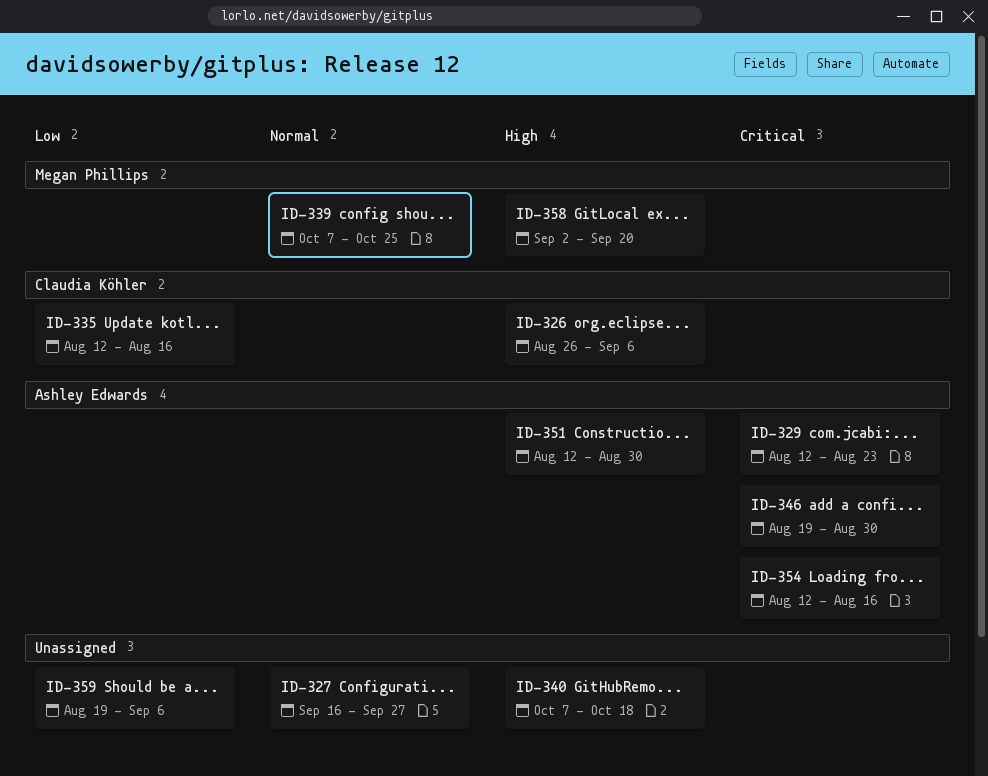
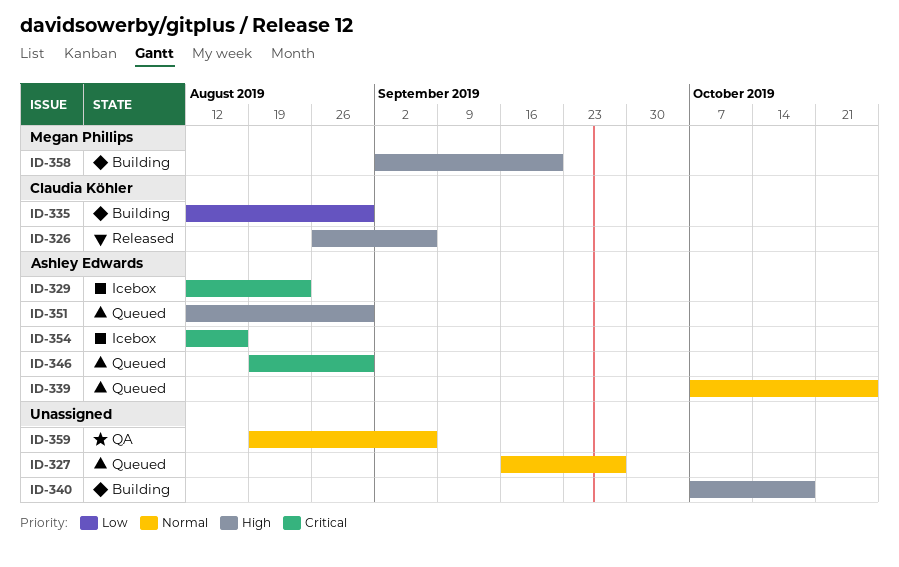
ID-335, due: Aug 16 -> Aug 30
ID-339, owner: Megan Phillips -> Ashley Edwards
ID-359, priority: Low -> Normal

